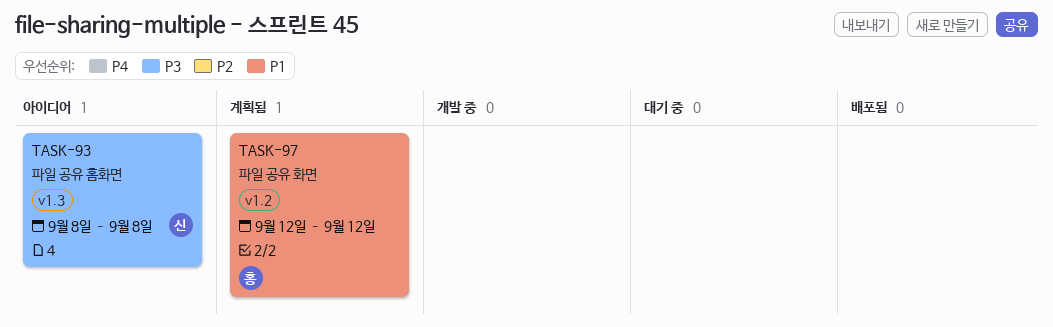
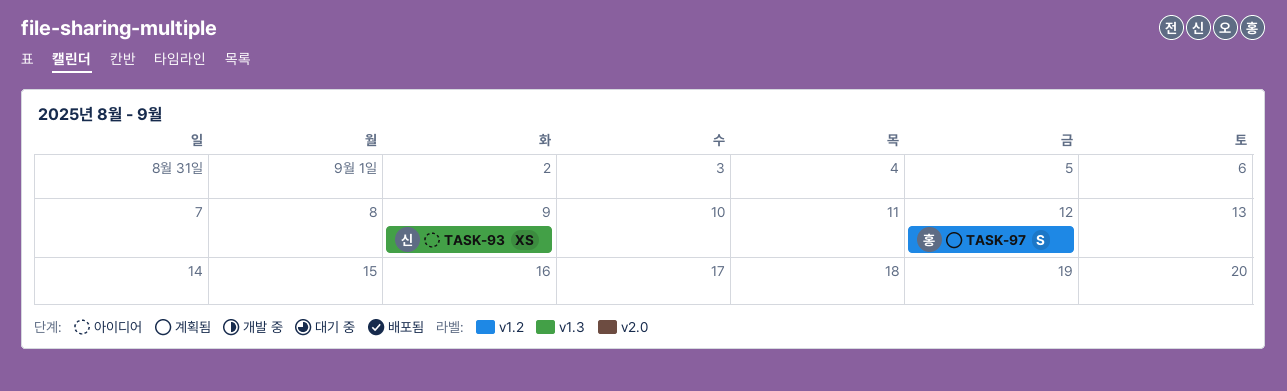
TASK-93, start: Sep 8 -> Sep 9
TASK-93, due: Sep 8 -> Sep 9

